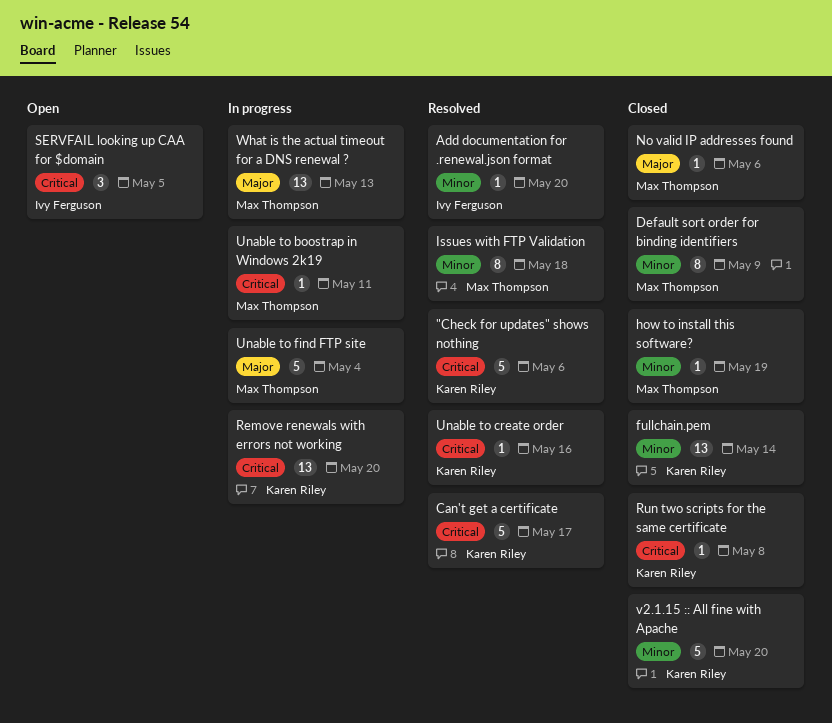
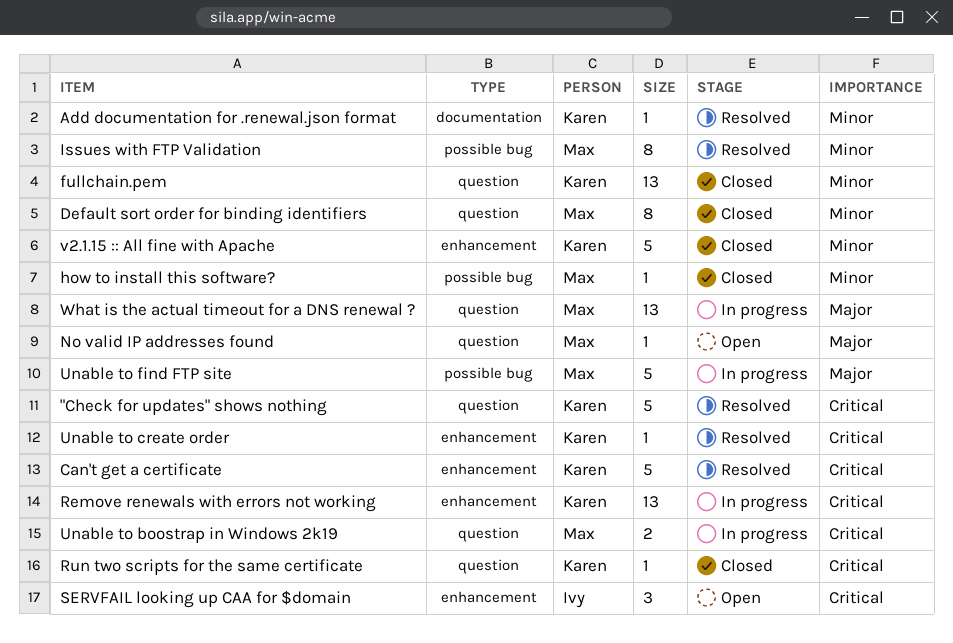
Add documentation for .renewal.json format, owner: Ivy Ferguson -> Karen Riley
No valid IP addresses found, status: Closed -> Open
Unable to boostrap in Windows 2k19, estimate: 1 -> 2

